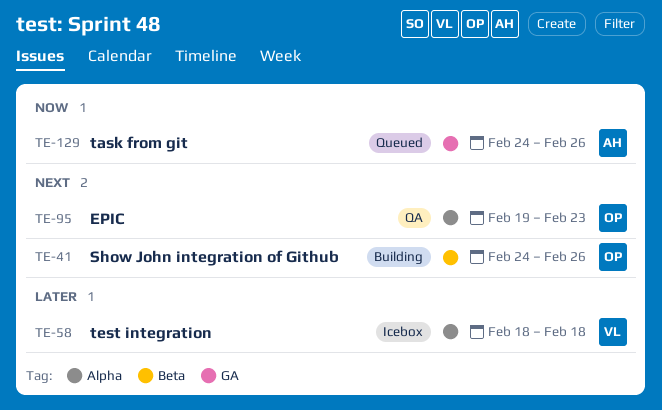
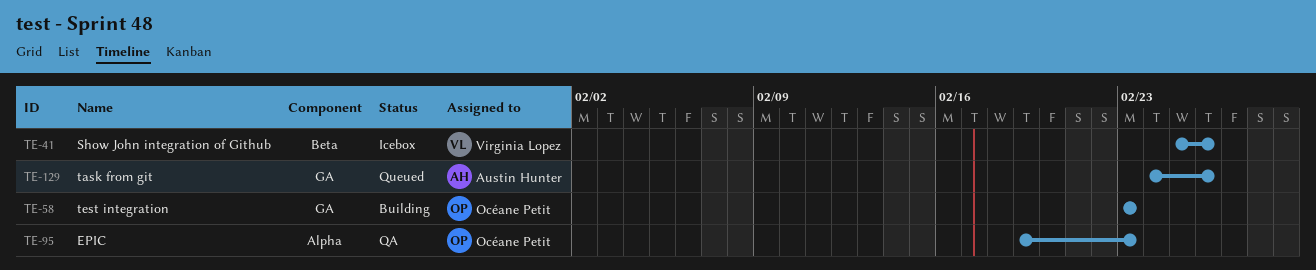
TE-41, status: Building -> Icebox
TE-41, owner: Océane Petit -> Virginia Lopez
TE-41, start: Feb 24 -> Feb 25
TE-58, status: Icebox -> Building
TE-58, owner: Virginia Lopez -> Océane Petit
TE-58, label: Alpha -> GA
TE-58, start: Feb 18 -> Feb 23
TE-58, due: Feb 18 -> Feb 23

